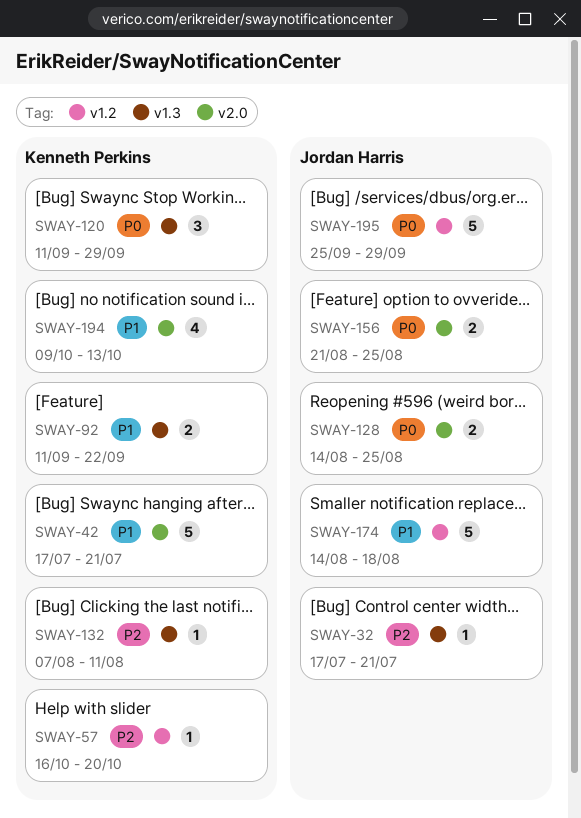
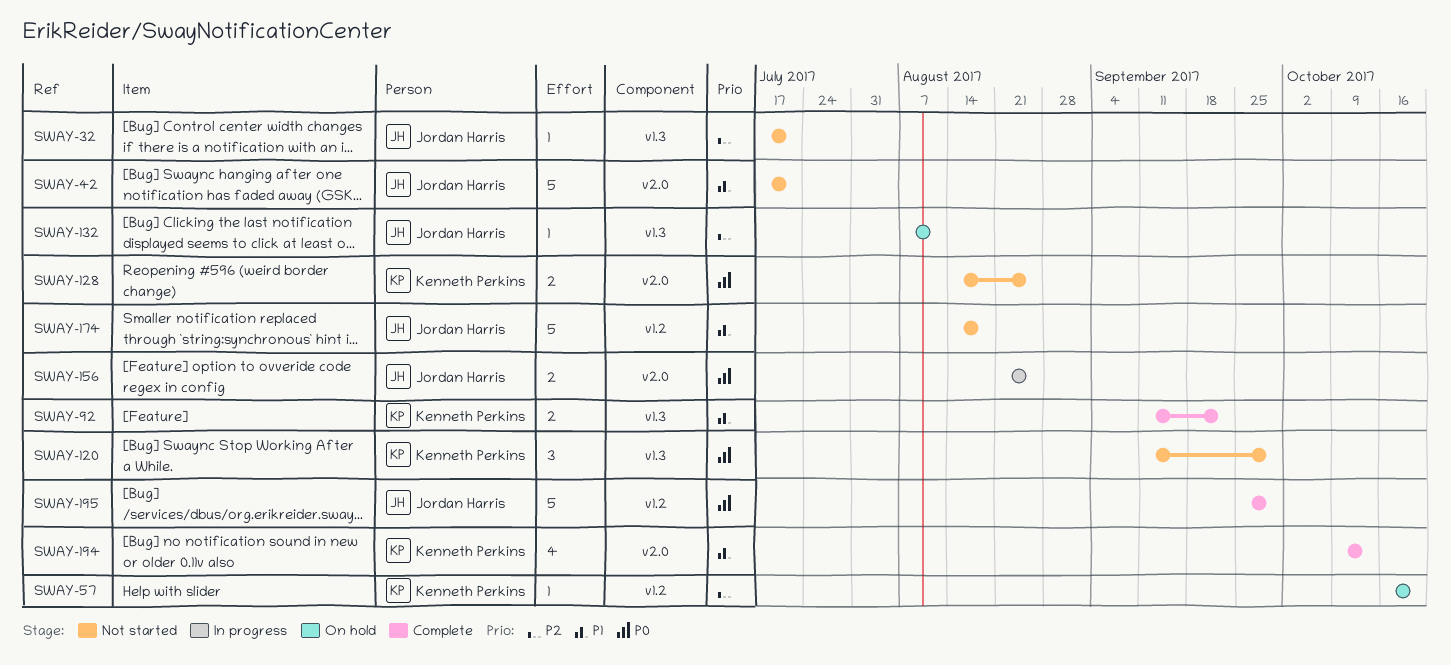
SWAY-42, owner: Kenneth Perkins -> Jordan Harris
SWAY-128, owner: Jordan Harris -> Kenneth Perkins
SWAY-132, owner: Kenneth Perkins -> Jordan Harris

